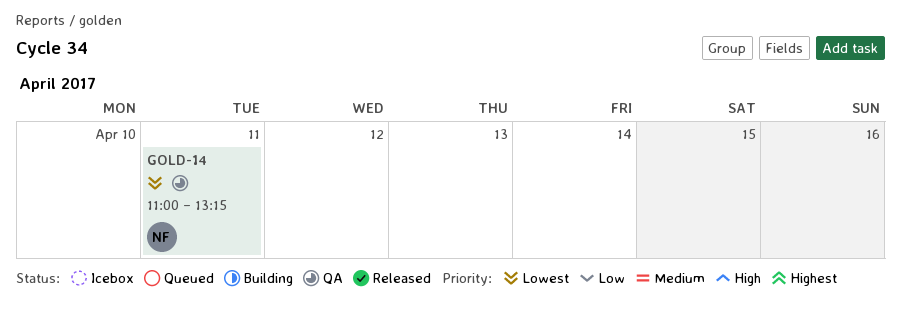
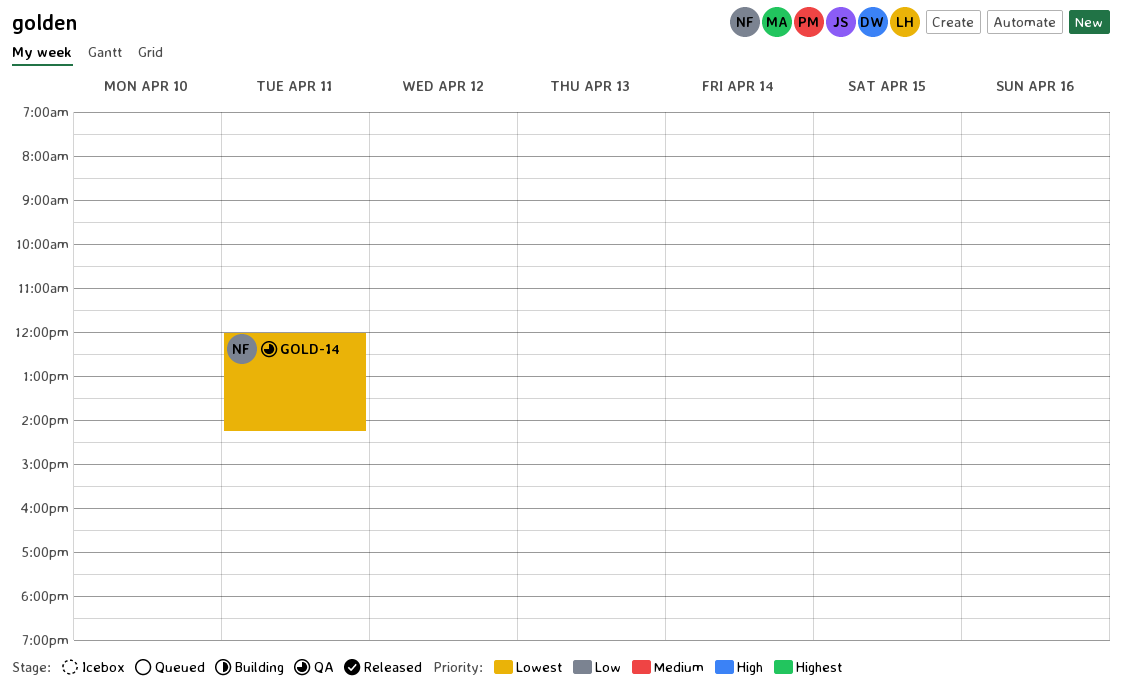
GOLD-14, begins: 11:00 -> 12:00
GOLD-14, ends: 13:15 -> 14:15

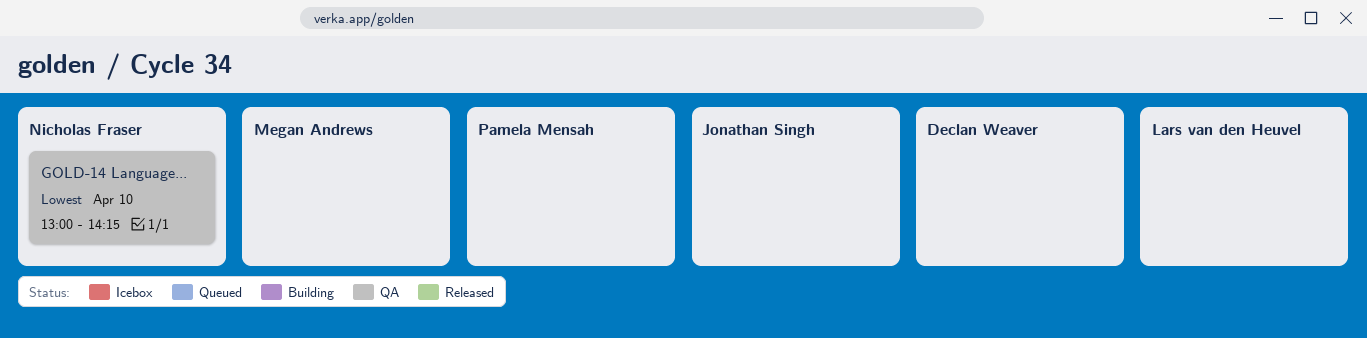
GOLD-14, day: Apr 11 -> Apr 10
GOLD-14, begins: 12:00 -> 13:00

